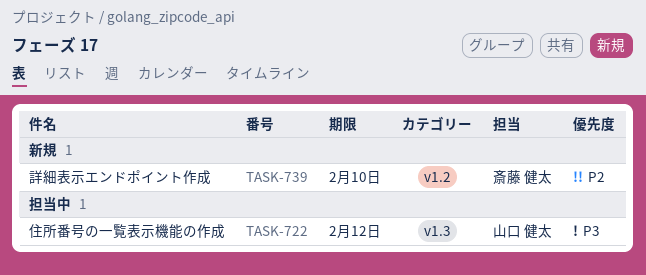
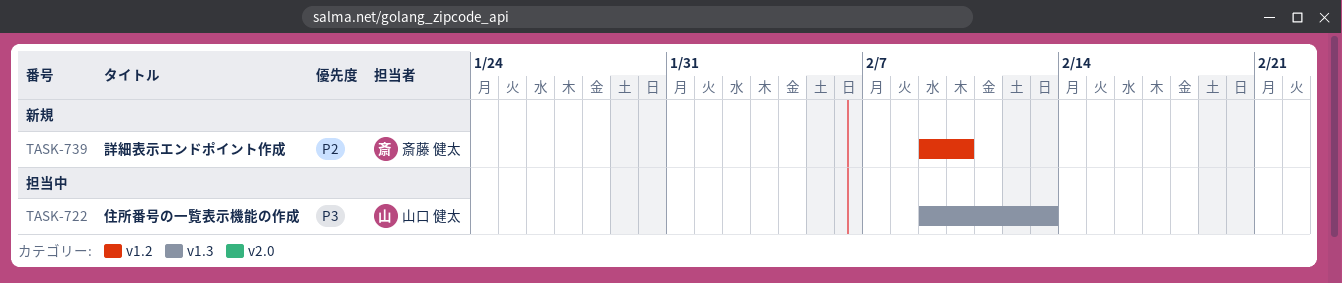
TASK-722, due: Feb 12 -> Feb 13

